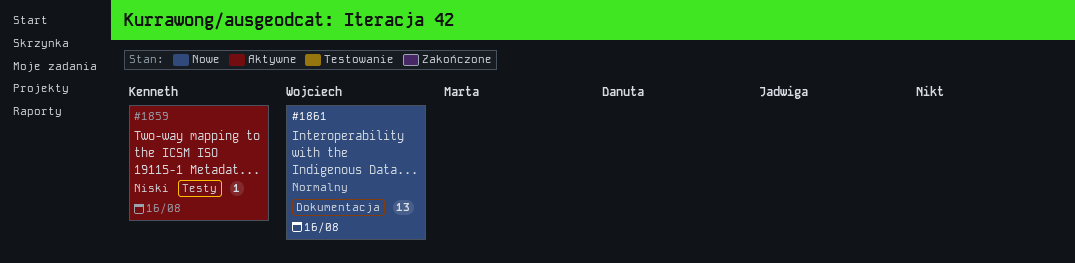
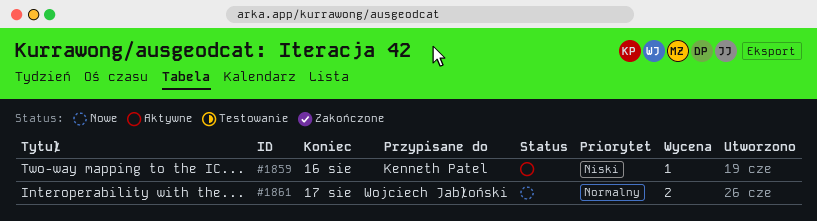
#1861, estimate: 13 -> 2
#1861, due: Aug 16 -> Aug 17

